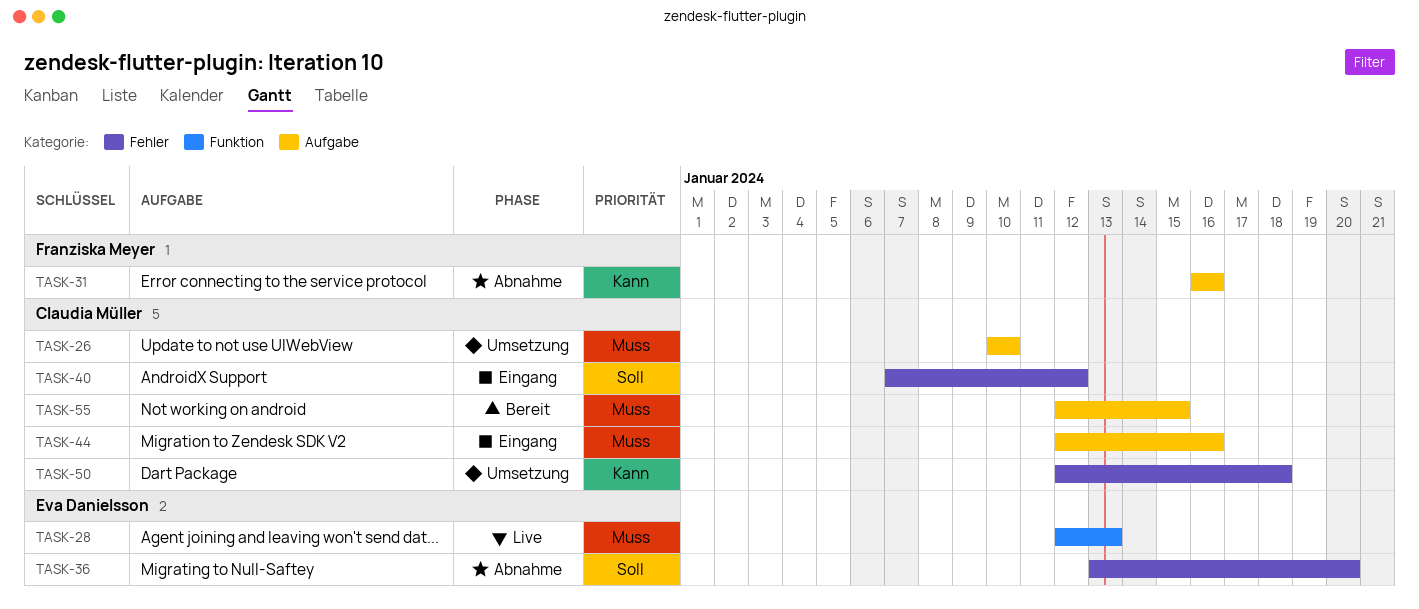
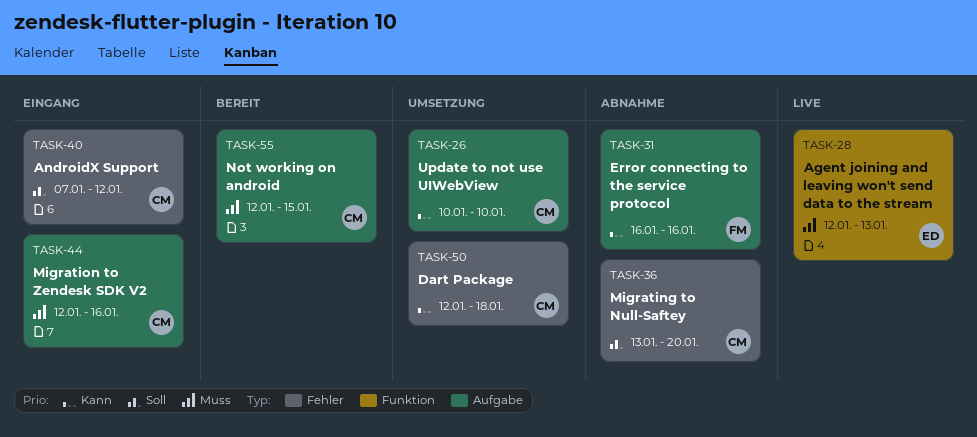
TASK-26, priority: Muss -> Kann
TASK-36, owner: Eva Danielsson -> Claudia Müller

